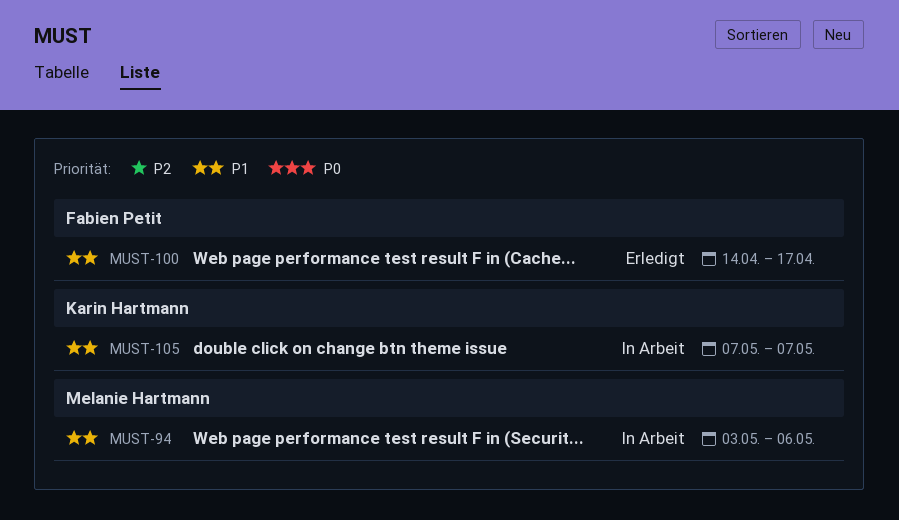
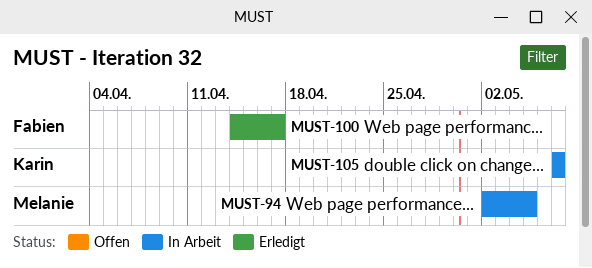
MUST-94, start: May 3 -> May 2
MUST-94, due: May 6 -> May 5

